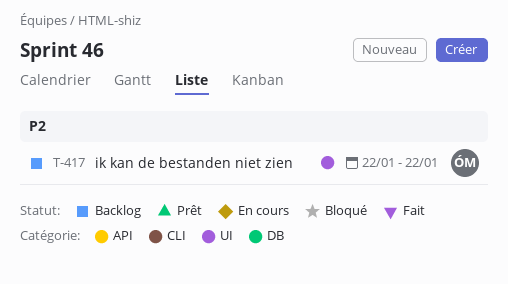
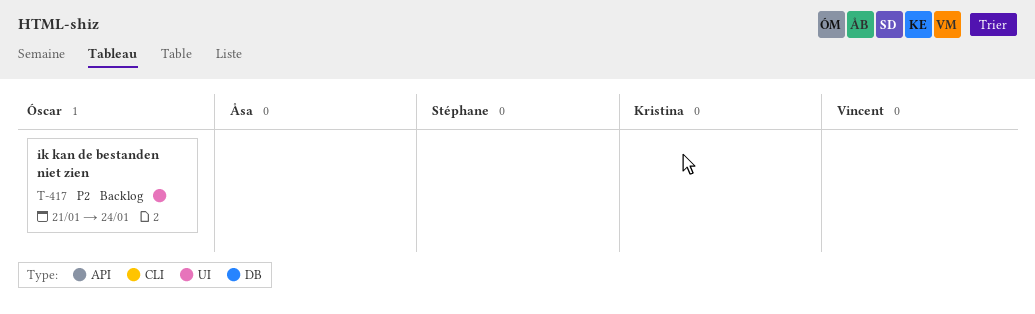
T-417, start: Jan 22 -> Jan 21
T-417, due: Jan 22 -> Jan 24

